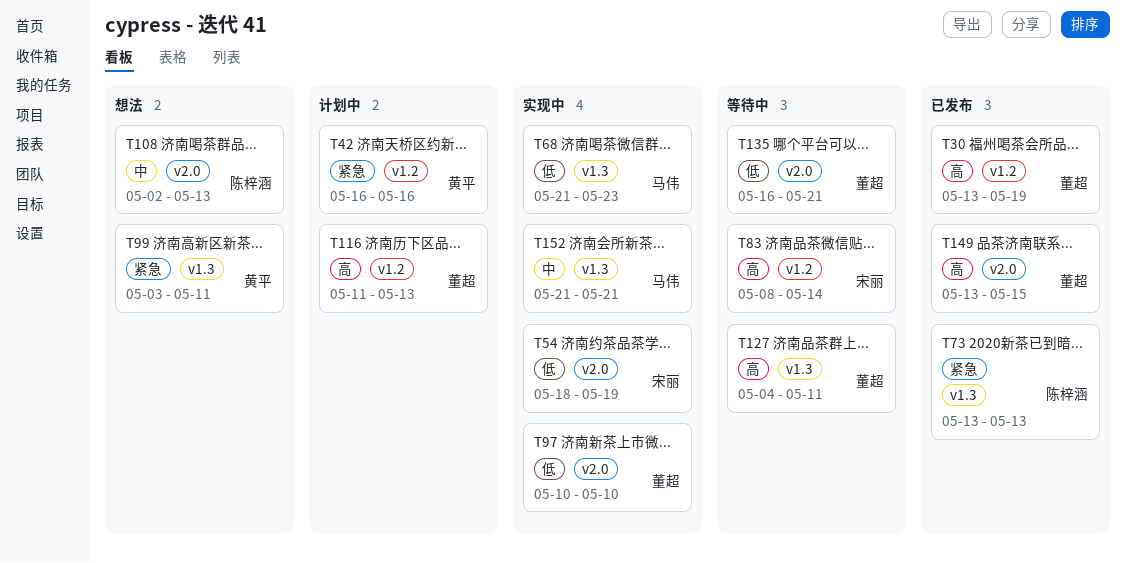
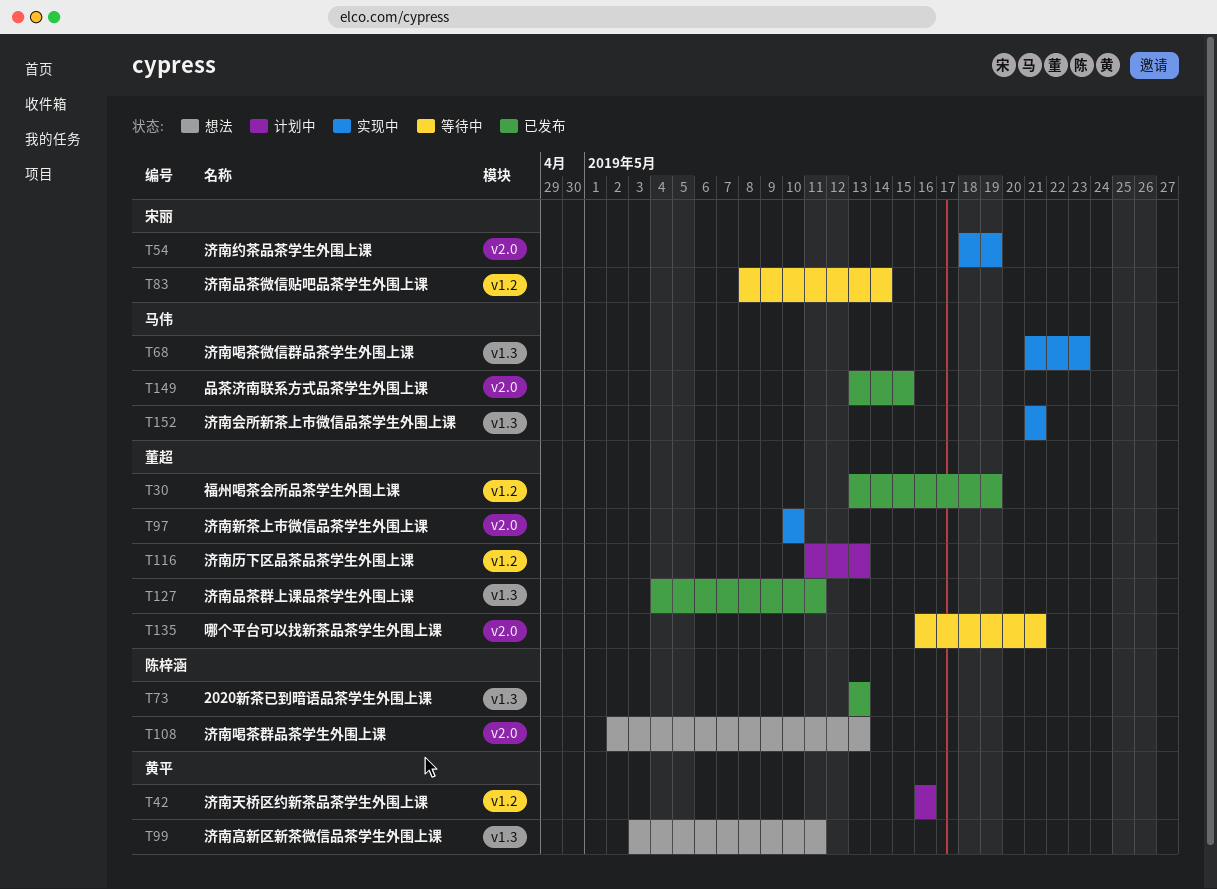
T127, status: 等待中 -> 已发布
T149, owner: 董超 -> 马伟

